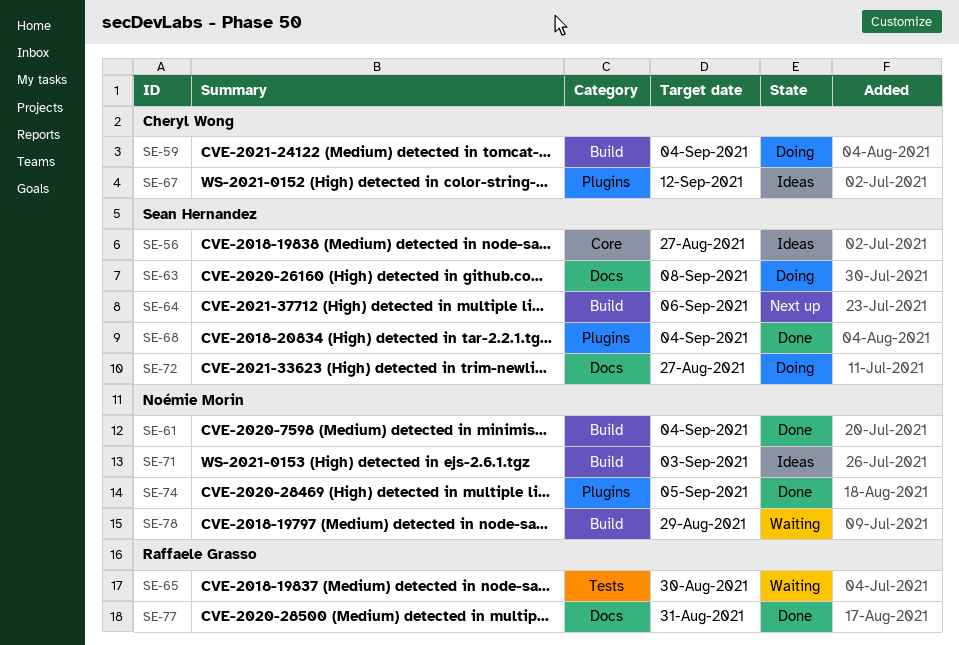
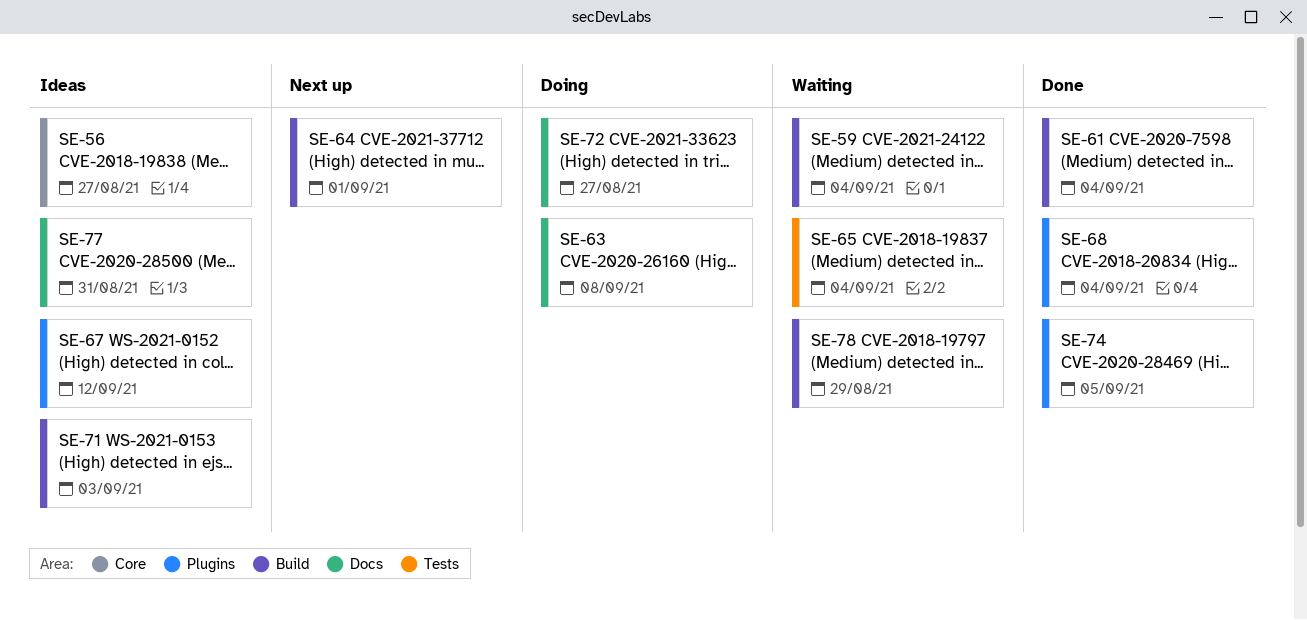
SE-59, status: Doing -> Waiting
SE-64, due: Sep 6 -> Sep 1
SE-65, due: Aug 30 -> Sep 4
SE-77, status: Done -> Ideas

